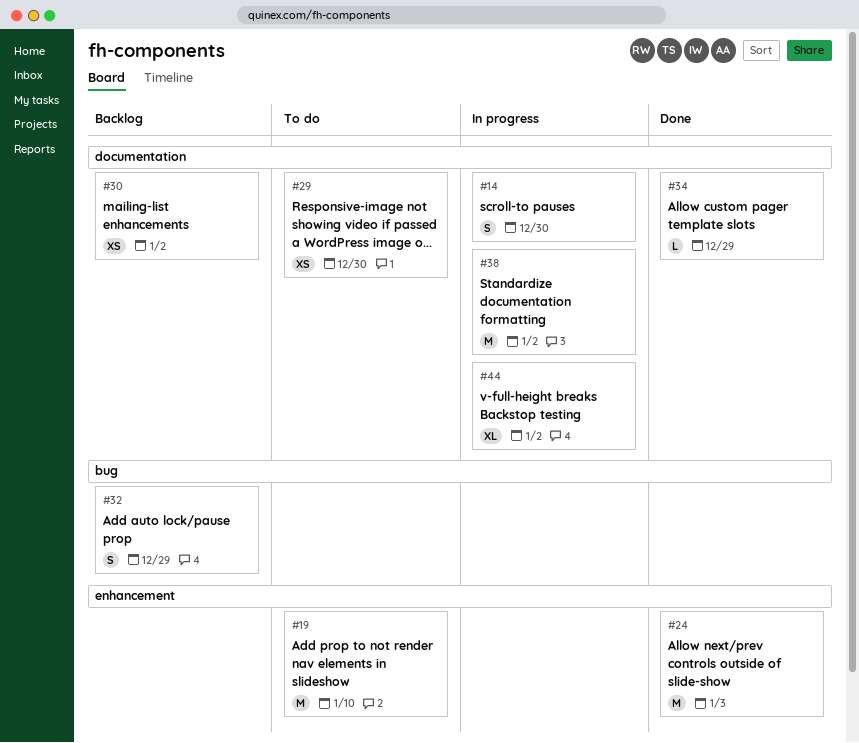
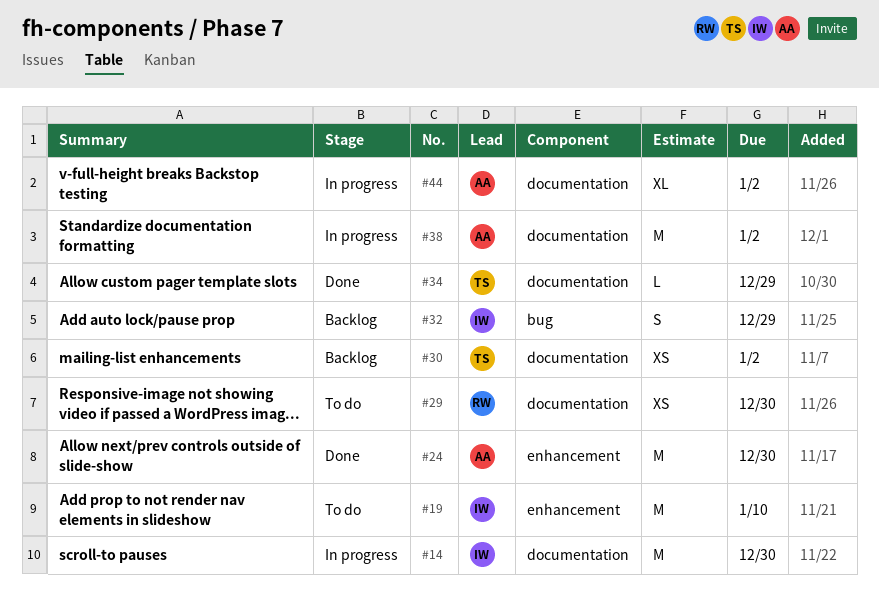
#14, estimate: S -> M
#24, due: Jan 3 -> Dec 30

